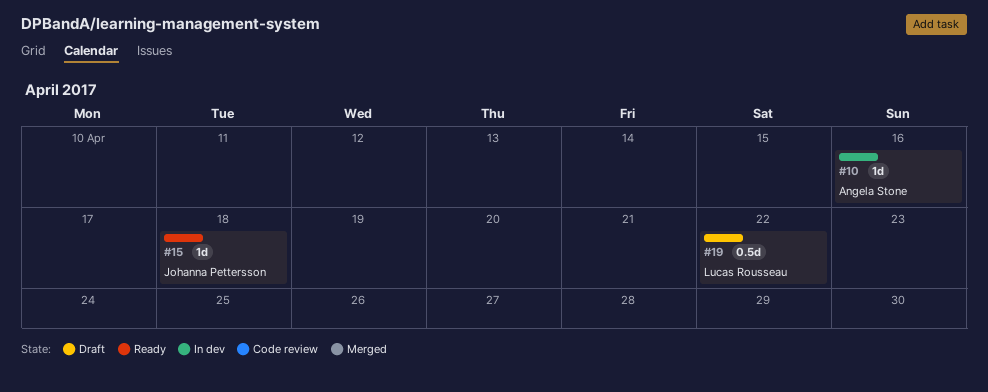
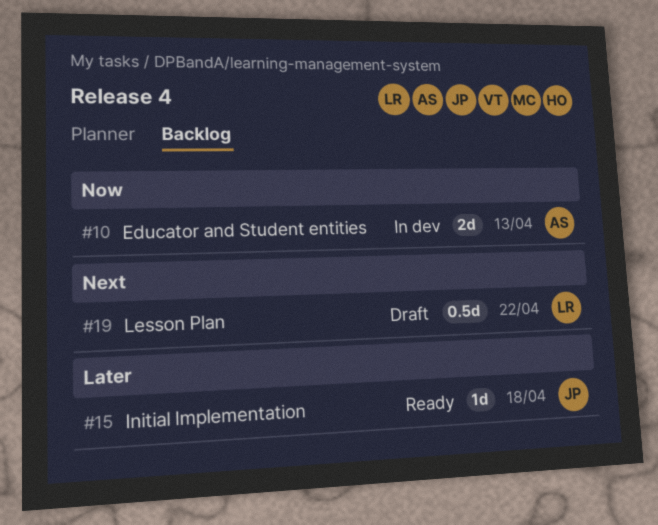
#10, estimate: 1d -> 2d
#10, due: Apr 16 -> Apr 13

